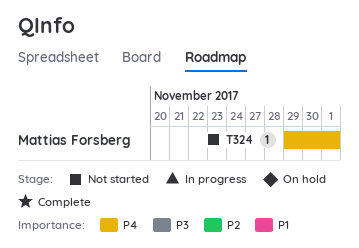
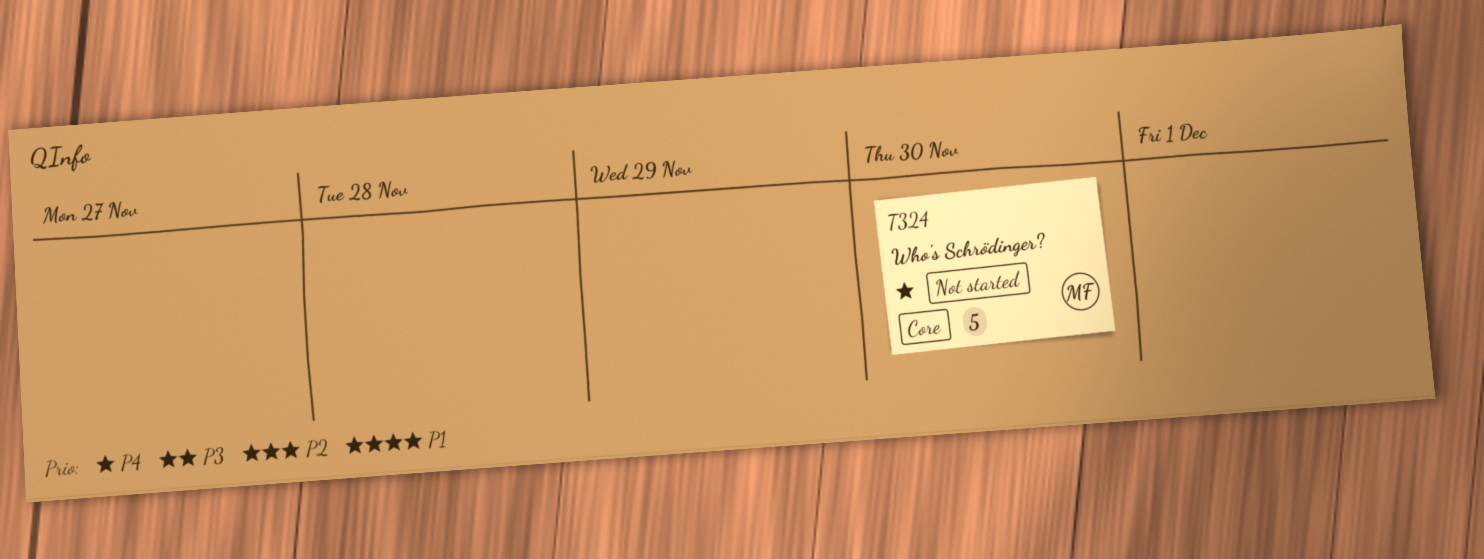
T324, estimate: 1 -> 5
T324, due: Dec 1 -> Nov 30

